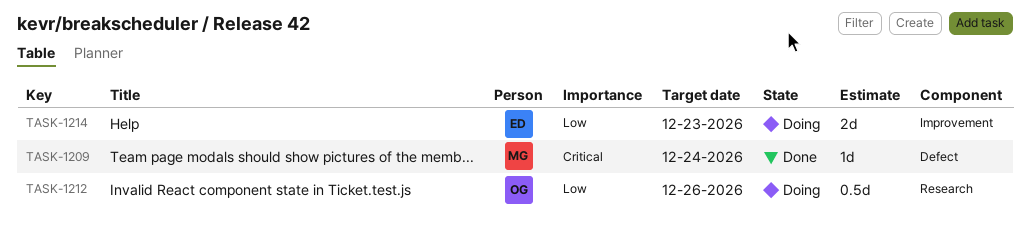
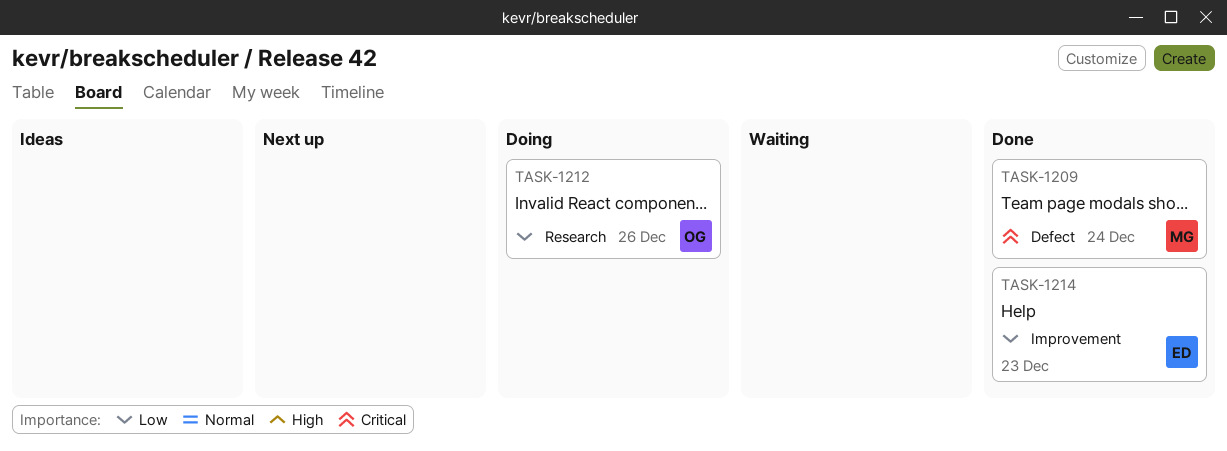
TASK-1214, status: Doing -> Done

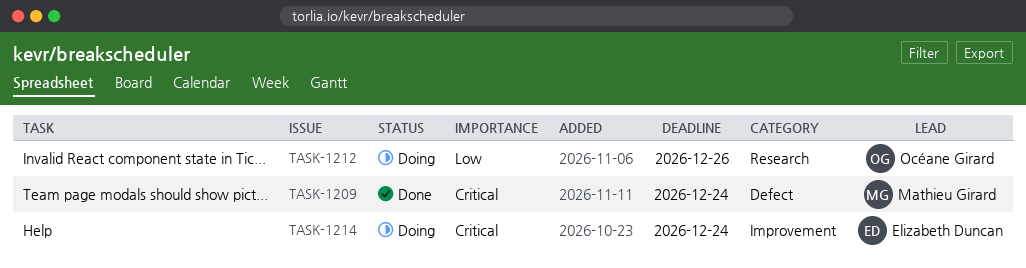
TASK-1214, status: Done -> Doing
TASK-1214, priority: Low -> Critical
TASK-1214, due: Dec 23 -> Dec 24

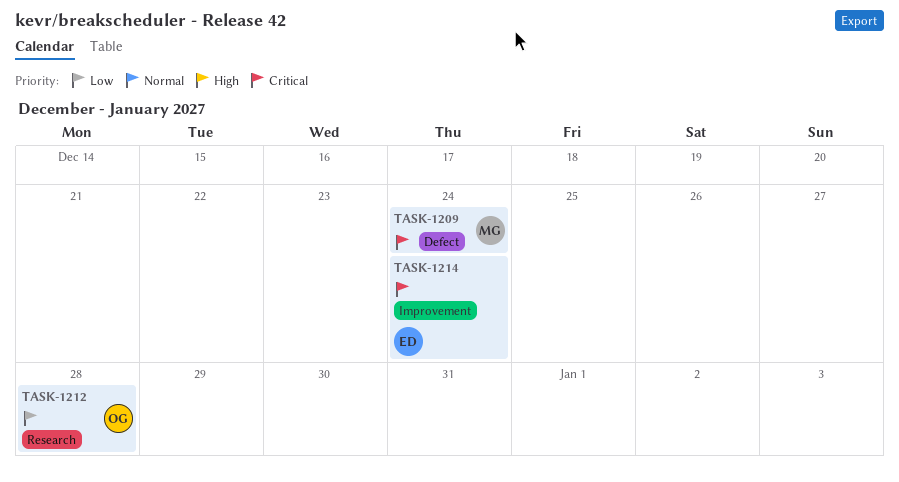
TASK-1212, due: Dec 26 -> Dec 28

